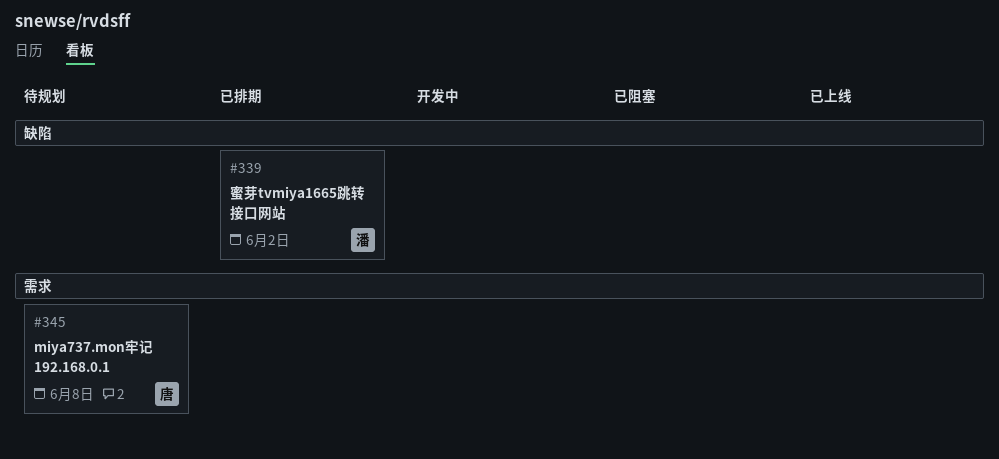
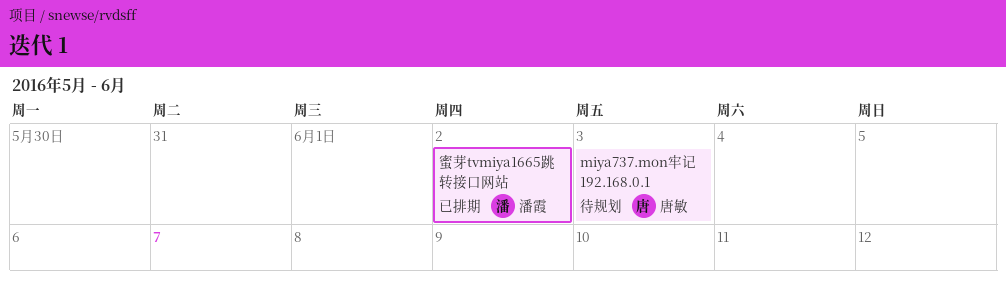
miya737.mon牢记 192.168.0.1, due: Jun 8 -> Jun 3

